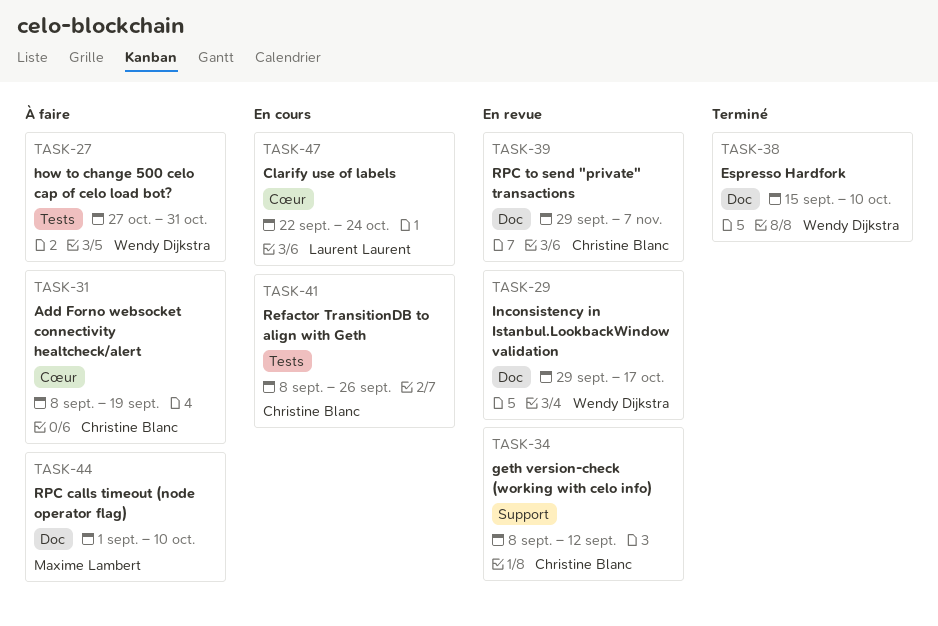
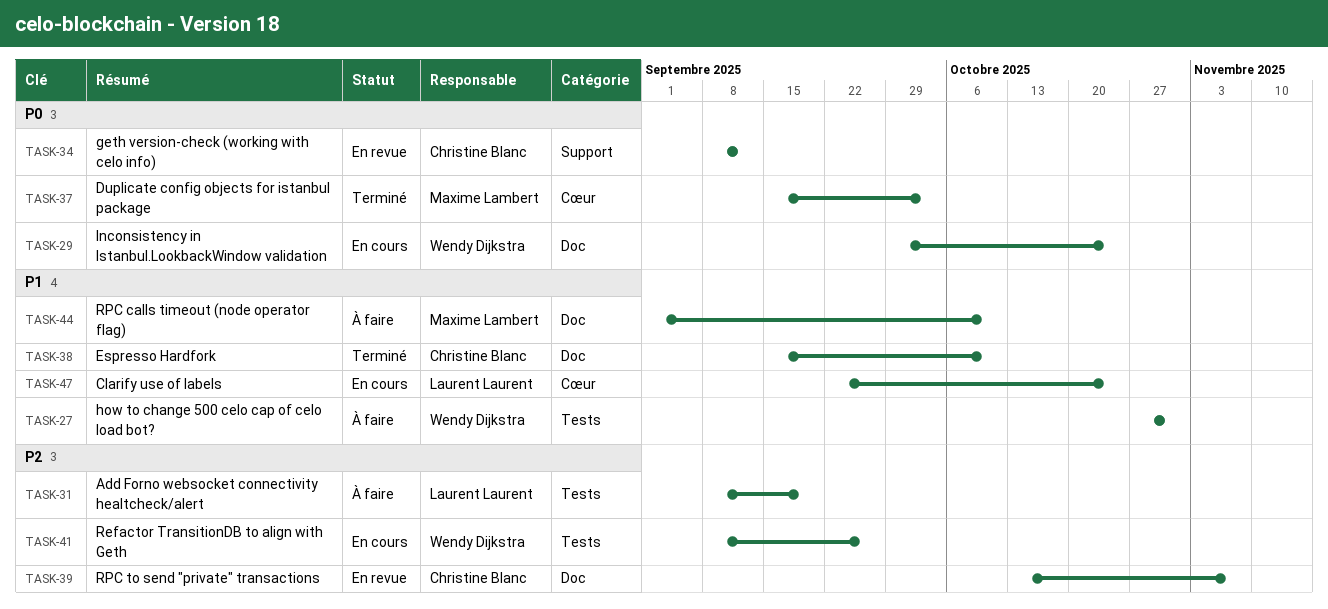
TASK-29, status: En revue -> En cours
TASK-29, due: Oct 17 -> Oct 24
TASK-31, owner: Christine Blanc -> Laurent Laurent
TASK-31, label: Cœur -> Tests
TASK-37: none -> present
TASK-38, owner: Wendy Dijkstra -> Christine Blanc
TASK-39, start: Sep 29 -> Oct 13
TASK-41, owner: Christine Blanc -> Wendy Dijkstra

